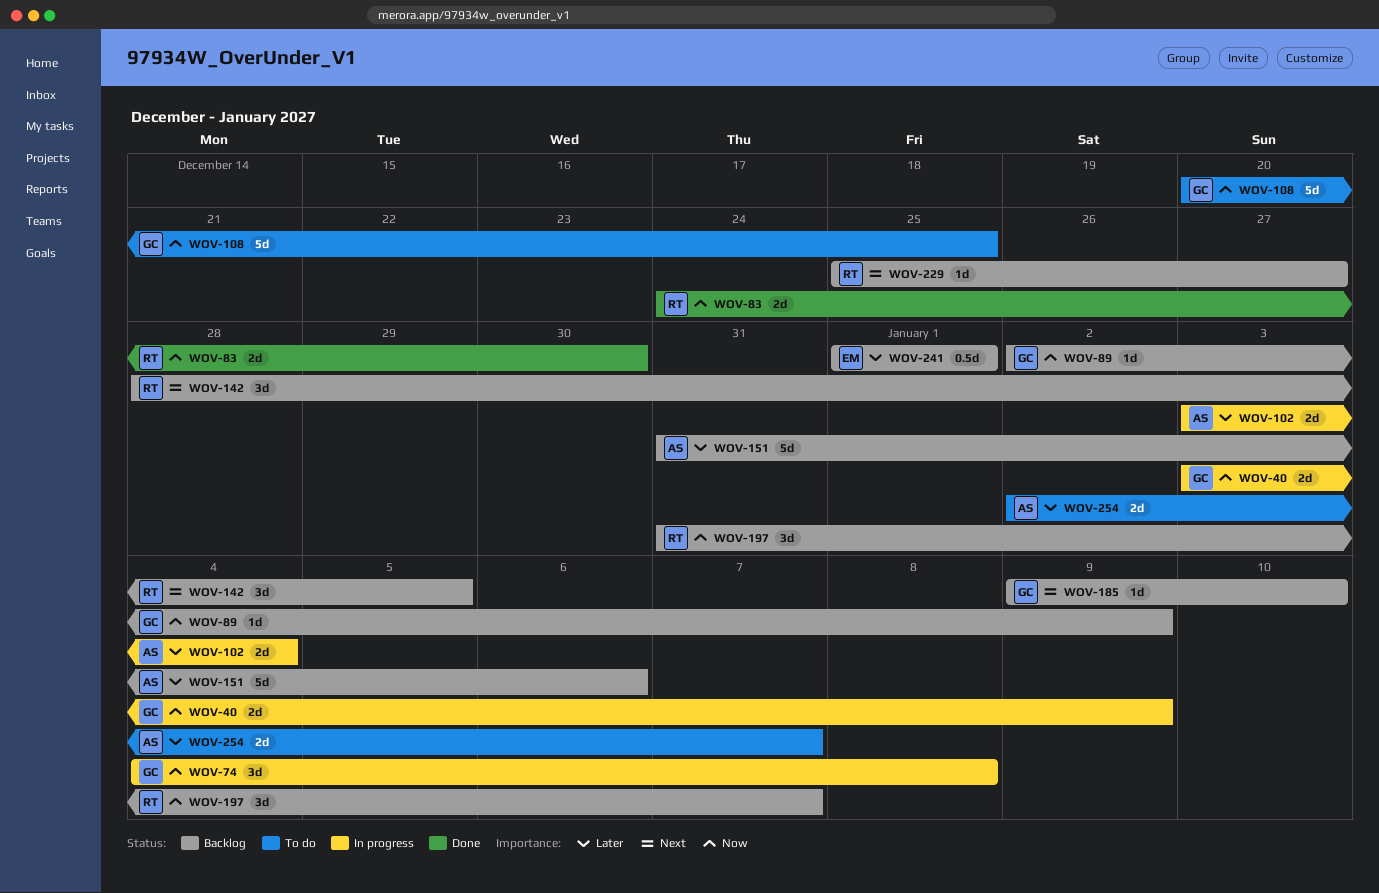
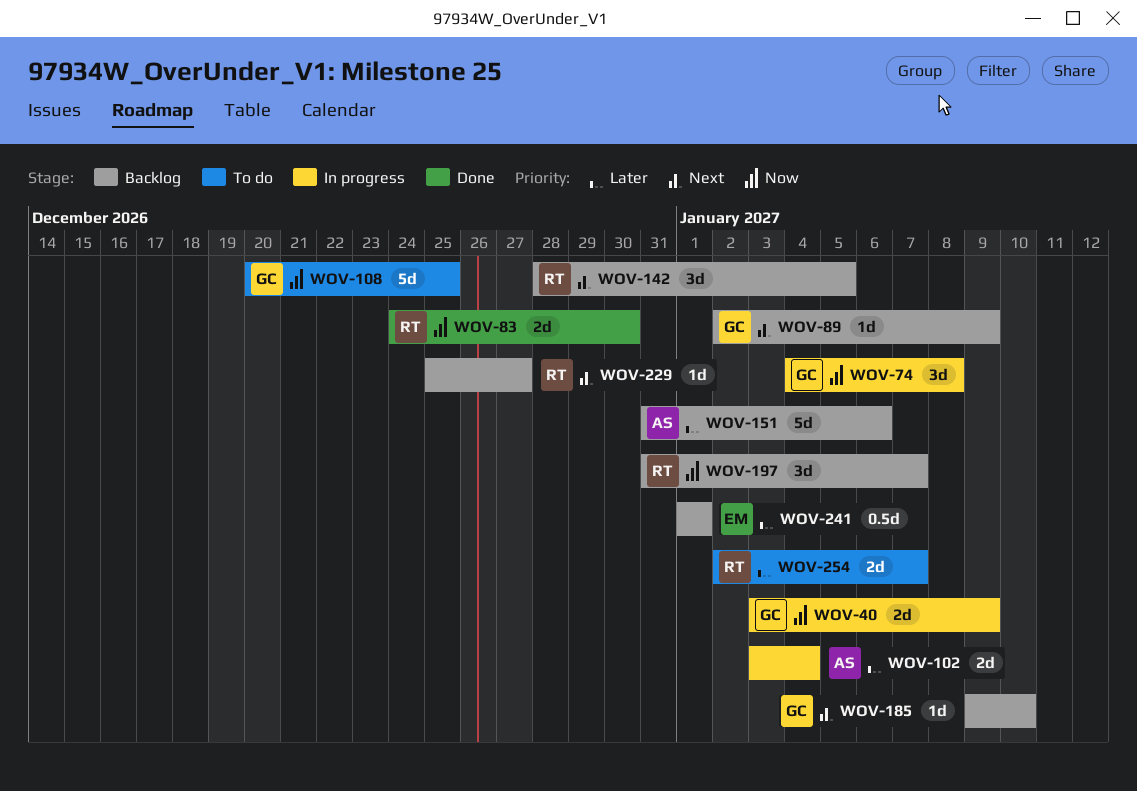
WOV-89, priority: Now -> Next
WOV-254, owner: AS -> RT

